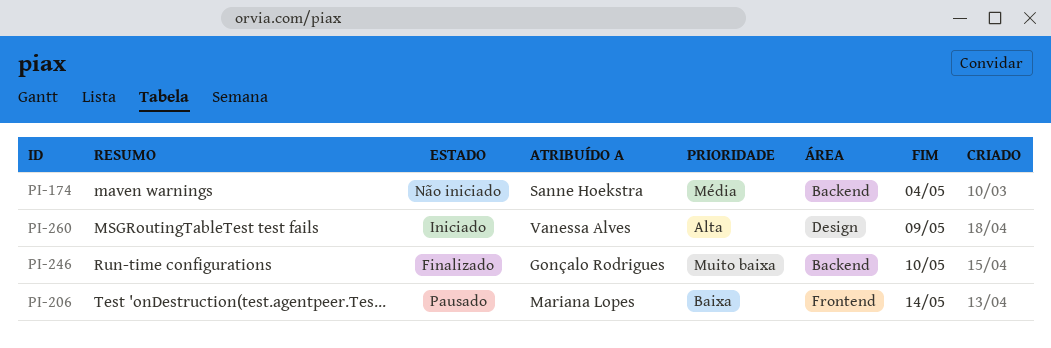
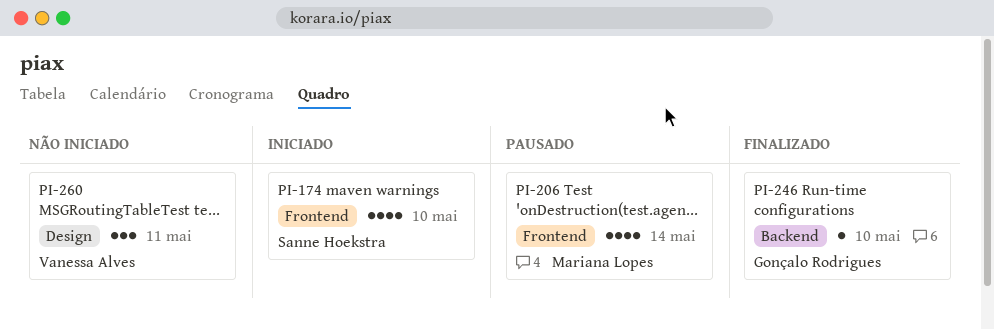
PI-174, status: Não iniciado -> Iniciado
PI-174, label: Backend -> Frontend
PI-174, due: May 4 -> May 10
PI-260, status: Iniciado -> Não iniciado
PI-260, due: May 9 -> May 11

